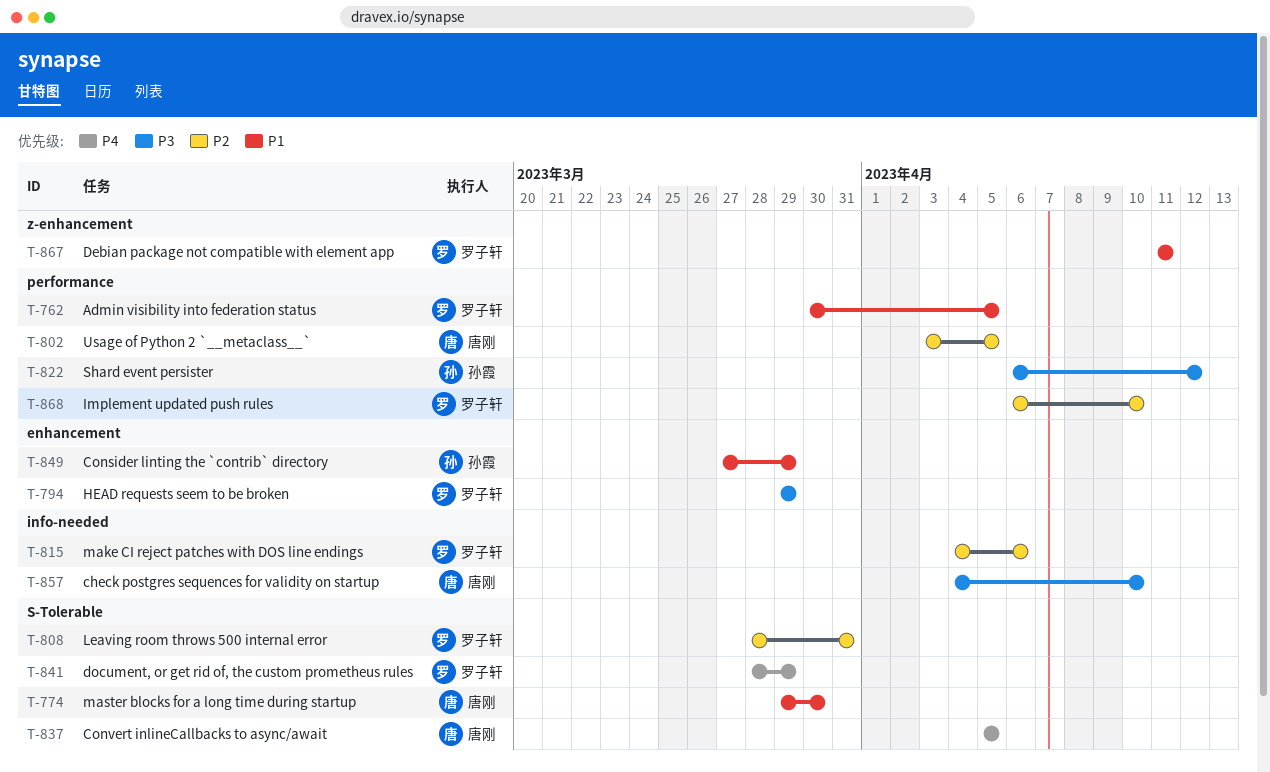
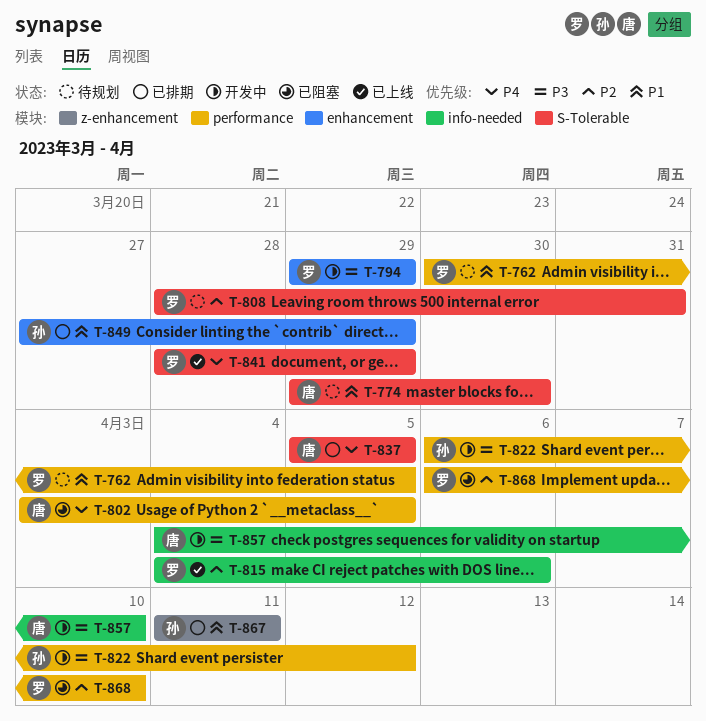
T-802, priority: P2 -> P4
T-867, owner: 罗子轩 -> 孙霞

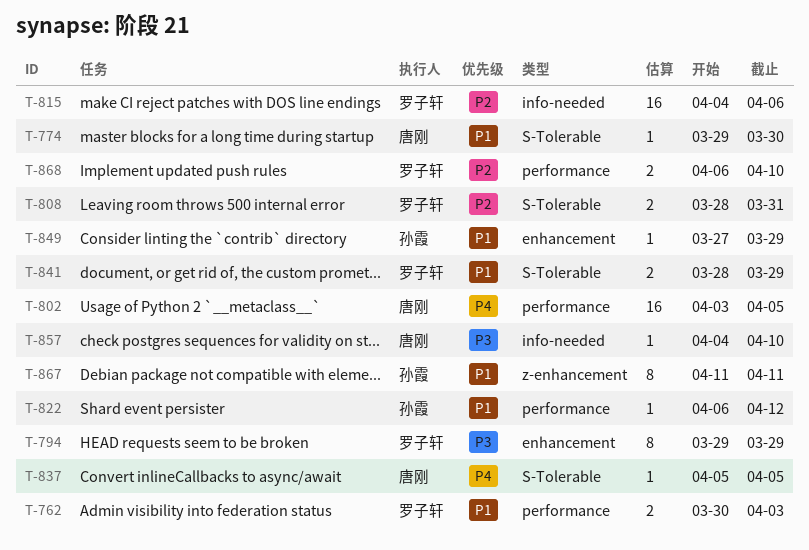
T-762, due: Apr 5 -> Apr 3
T-822, priority: P3 -> P1
T-841, priority: P4 -> P1

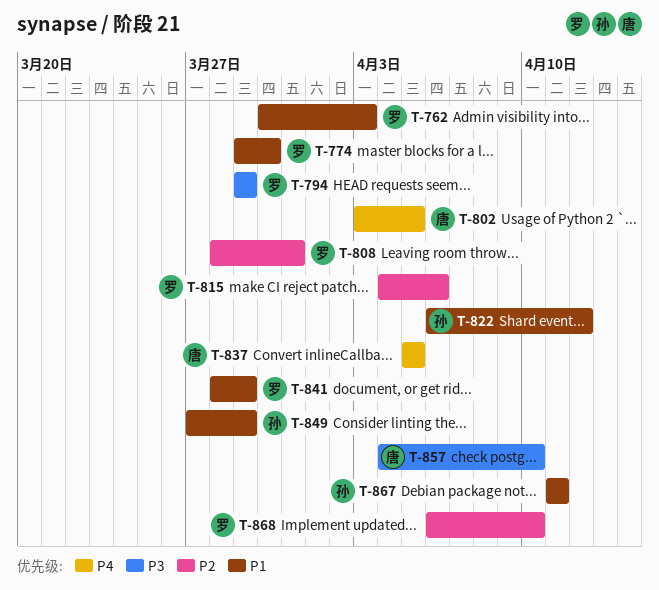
T-774, owner: 唐刚 -> 罗子轩

